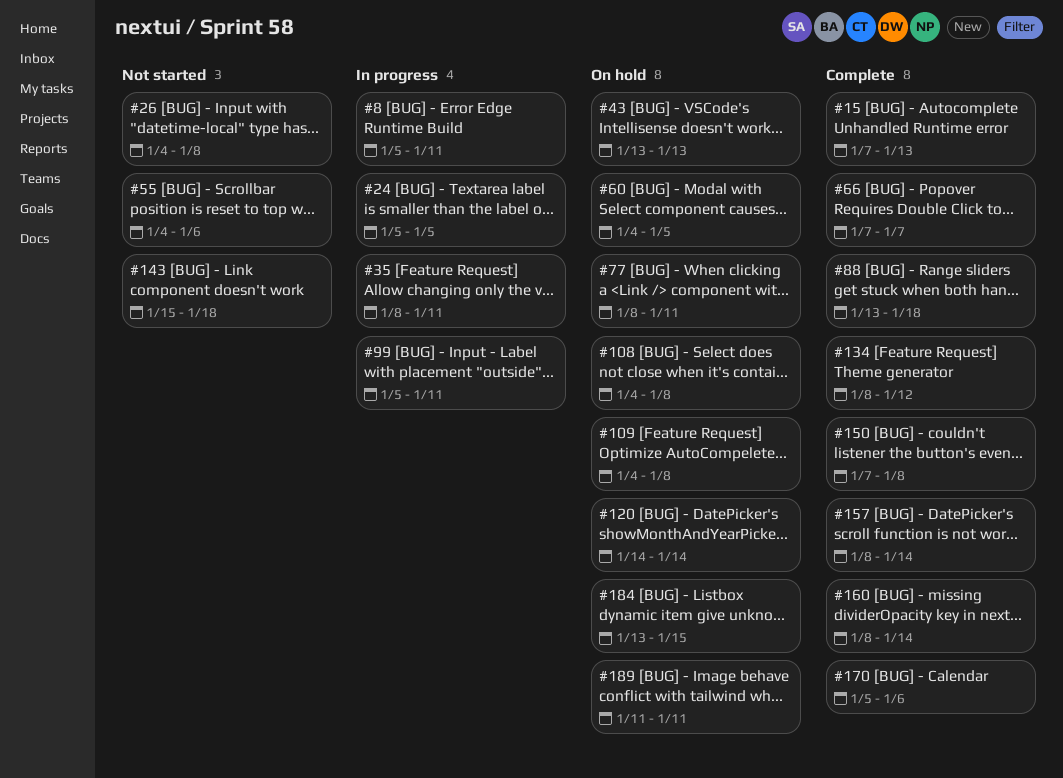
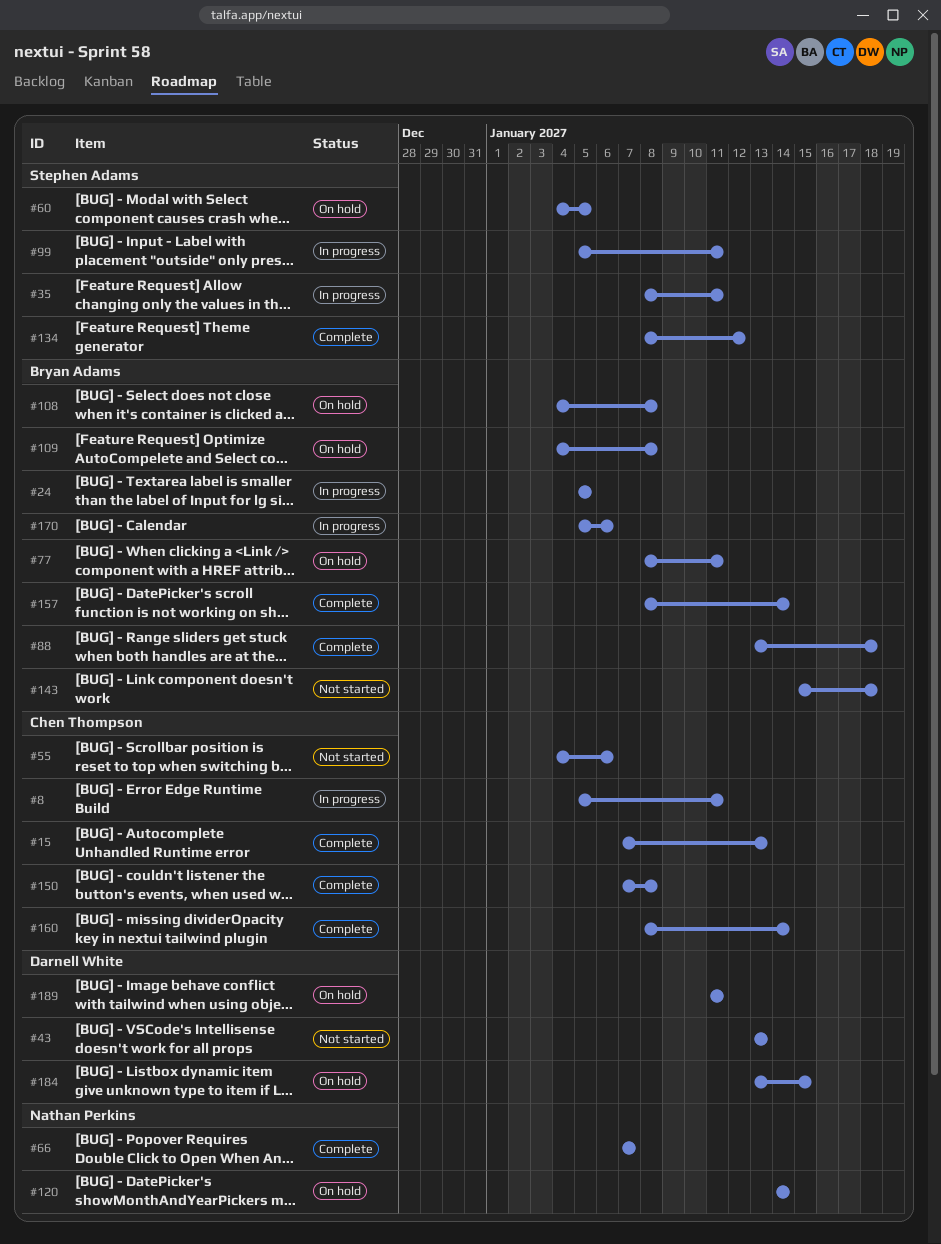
#26: present -> none
#43, status: On hold -> Not started
#170, status: Complete -> In progress

